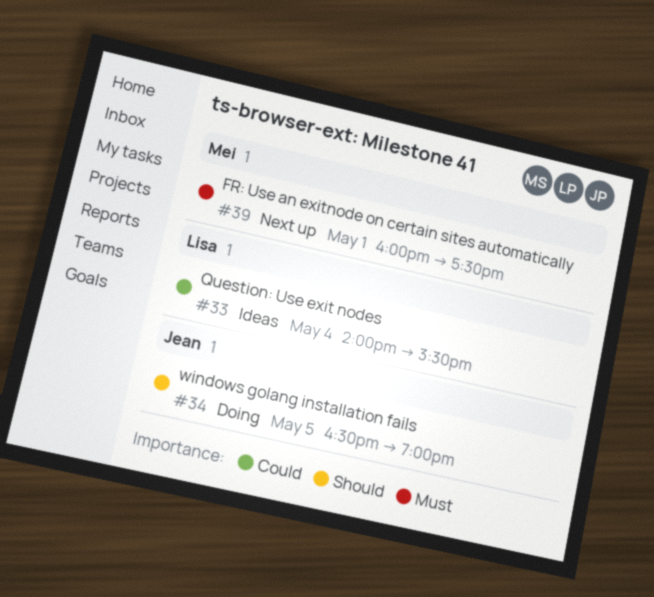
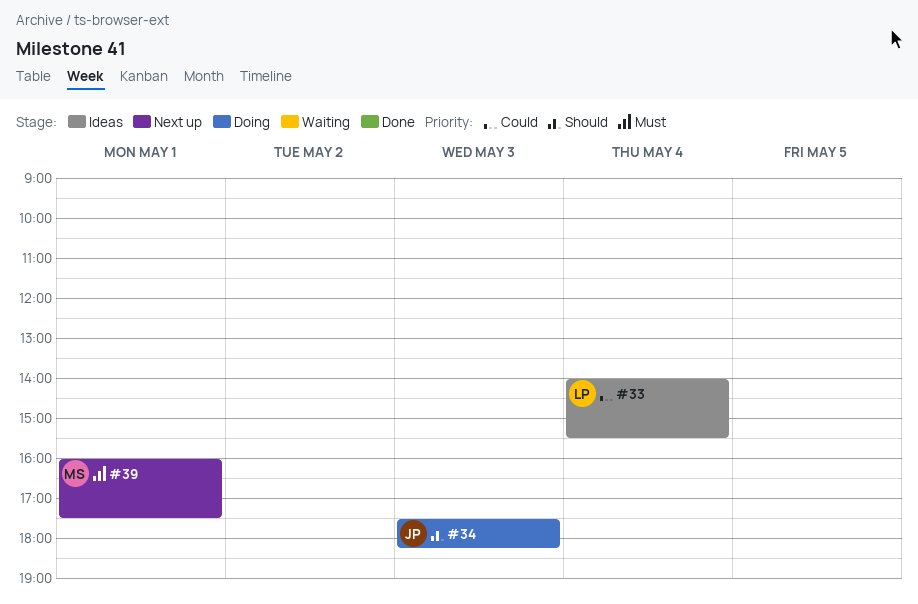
#34, day: May 5 -> May 3
#34, begins: 16:30 -> 17:30
#34, ends: 19:00 -> 18:15

